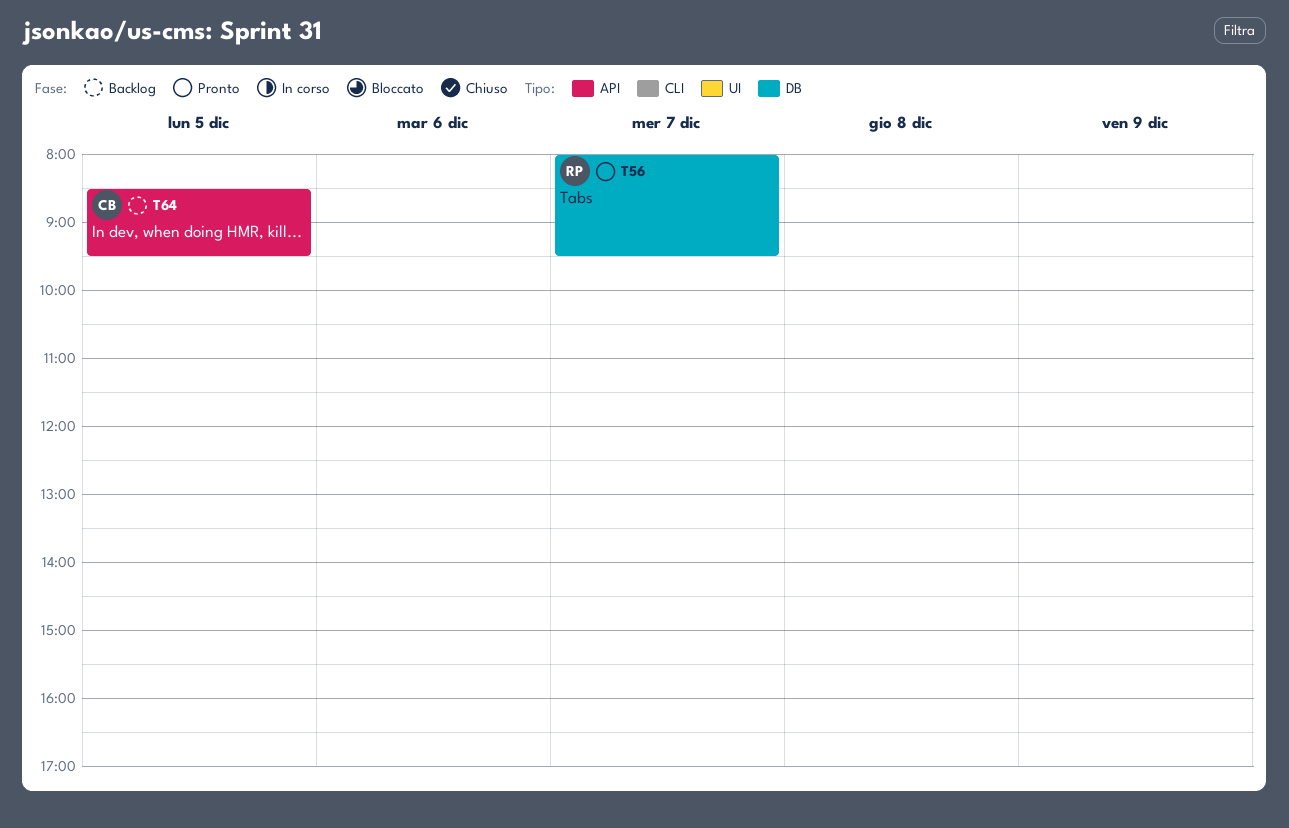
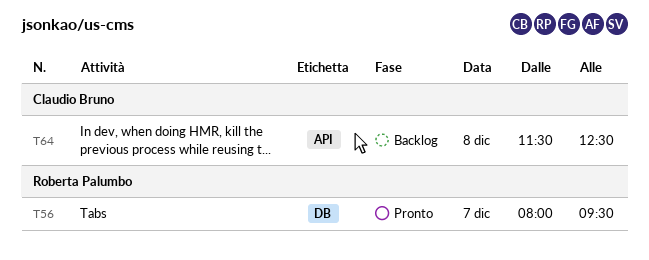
T64, day: Dec 5 -> Dec 8
T64, begins: 08:30 -> 11:30
T64, ends: 09:30 -> 12:30

